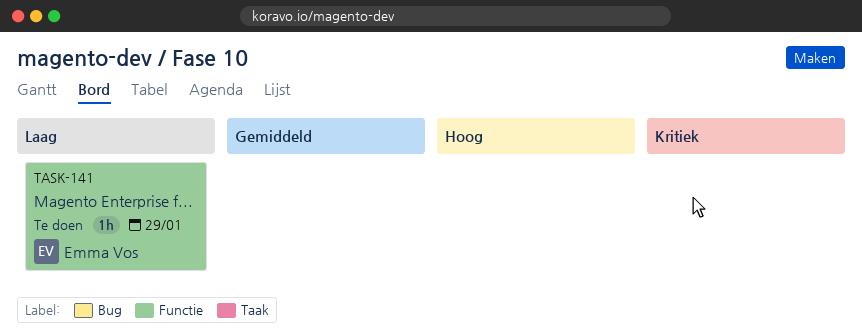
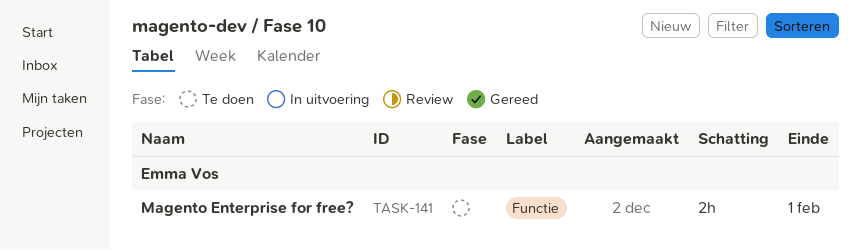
TASK-141, estimate: 1h -> 2h
TASK-141, due: Jan 29 -> Feb 1

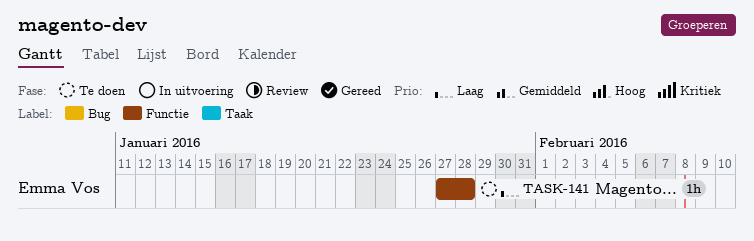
TASK-141, estimate: 2h -> 1h
TASK-141, due: Feb 1 -> Jan 28

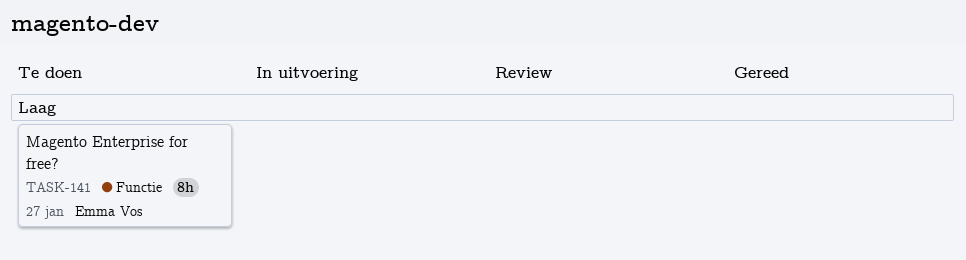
TASK-141, estimate: 1h -> 8h
TASK-141, due: Jan 28 -> Jan 27

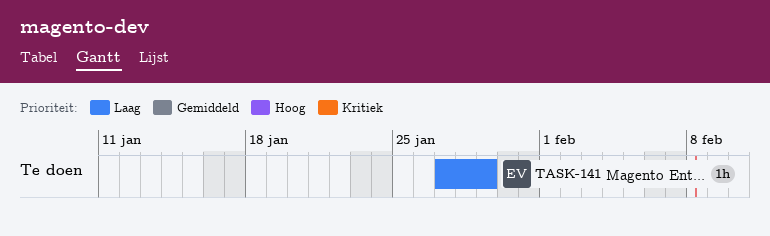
TASK-141, estimate: 8h -> 1h
TASK-141, due: Jan 27 -> Jan 29

